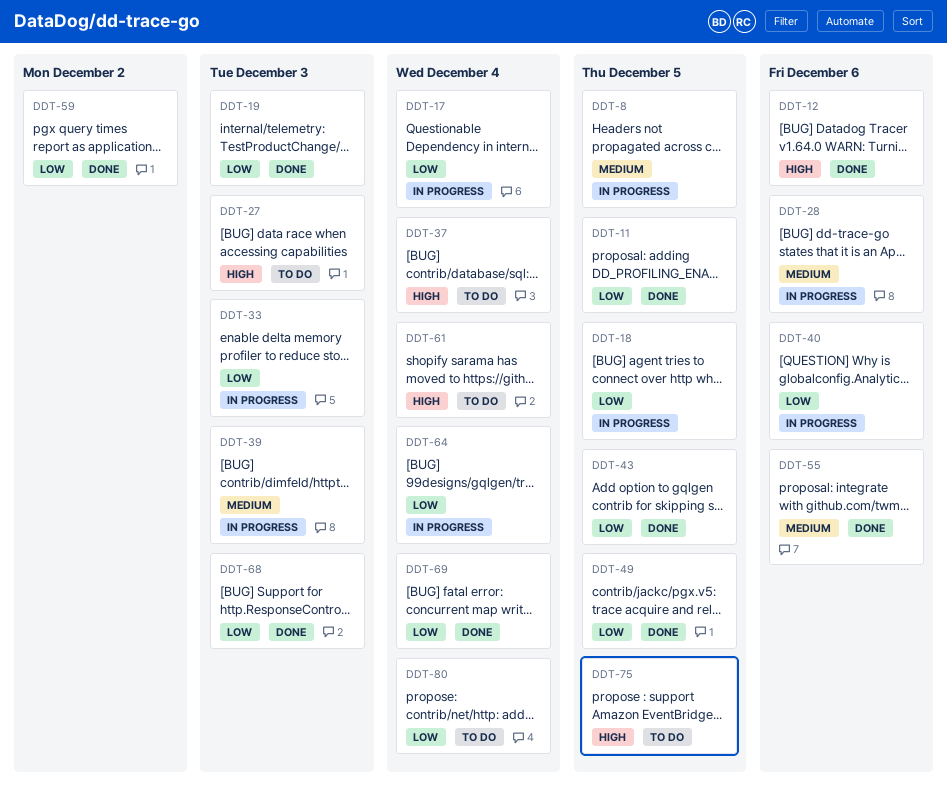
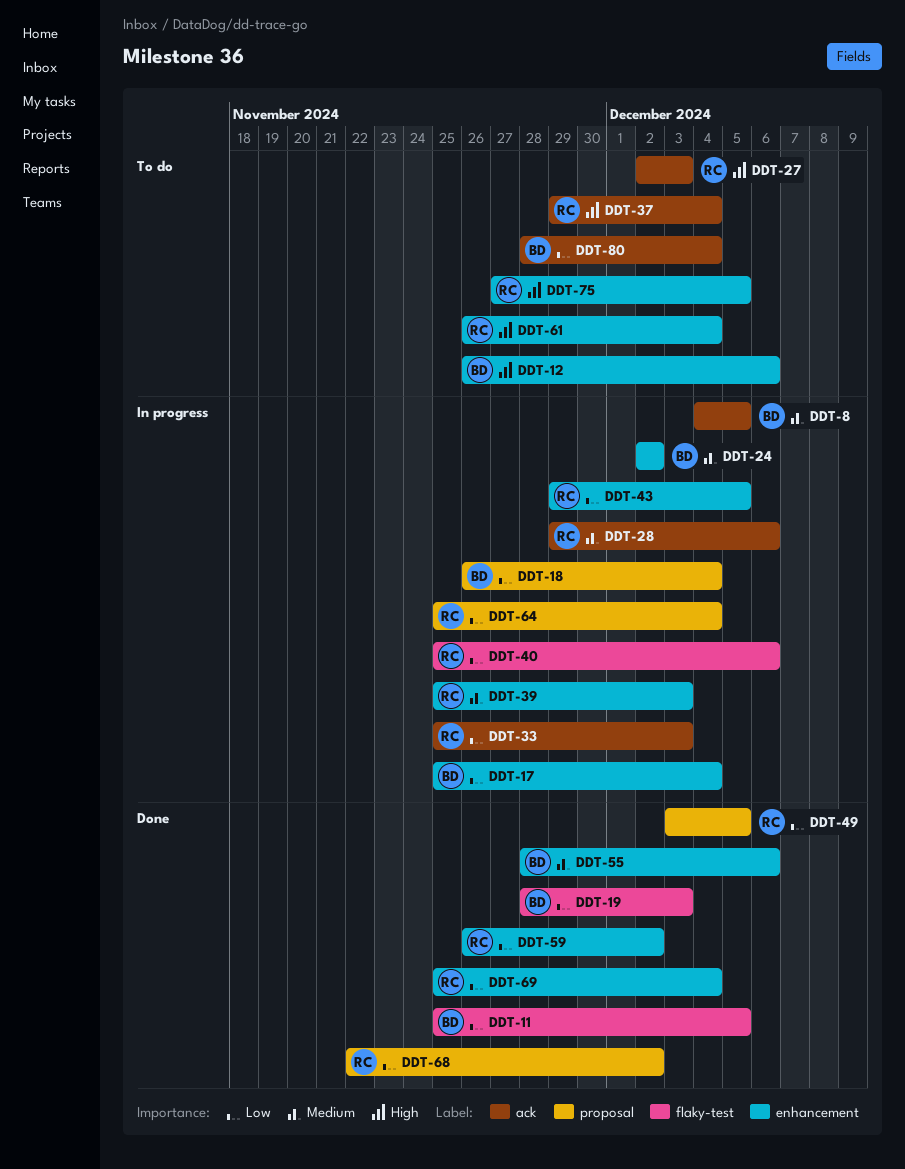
DDT-12, status: Done -> To do
DDT-18, due: Dec 5 -> Dec 4
DDT-24: none -> present
DDT-43, status: Done -> In progress
DDT-68, due: Dec 3 -> Dec 2

